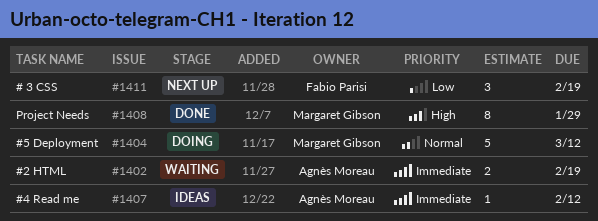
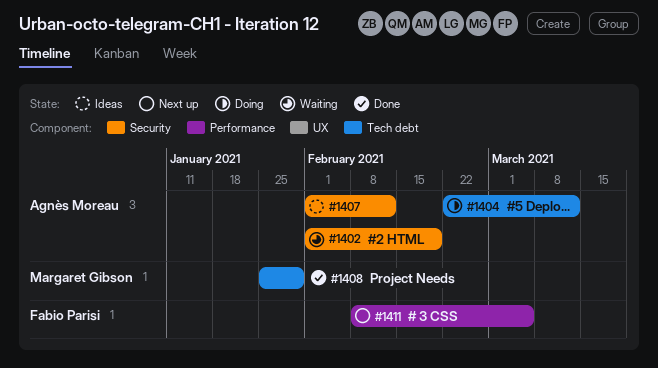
#1404, owner: Margaret Gibson -> Agnès Moreau
#1411, due: Feb 19 -> Mar 5

